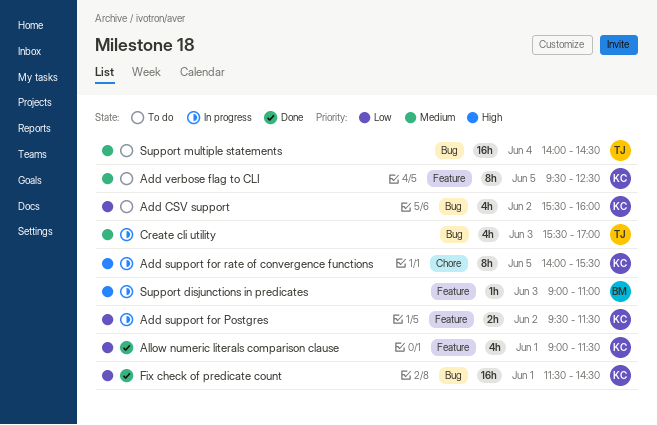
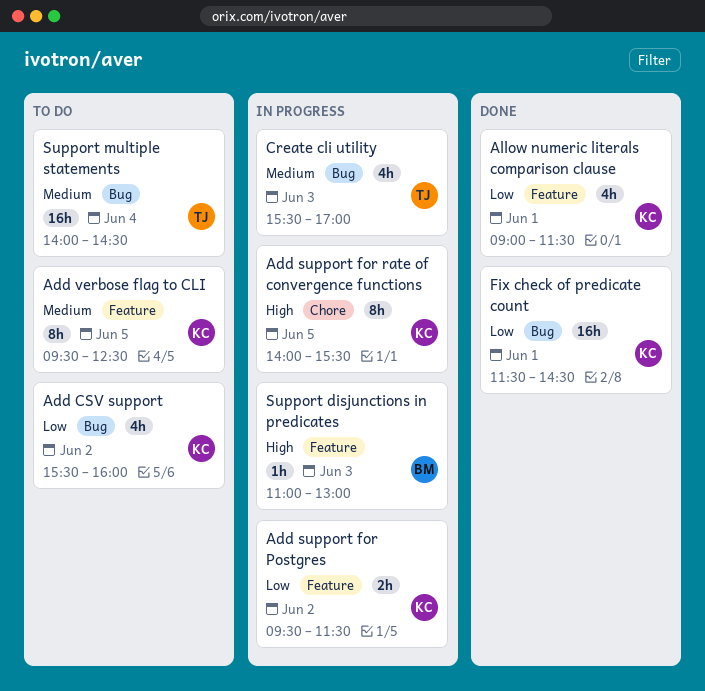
Support disjunctions in predicates, begins: 09:00 -> 11:00
Support disjunctions in predicates, ends: 11:00 -> 13:00

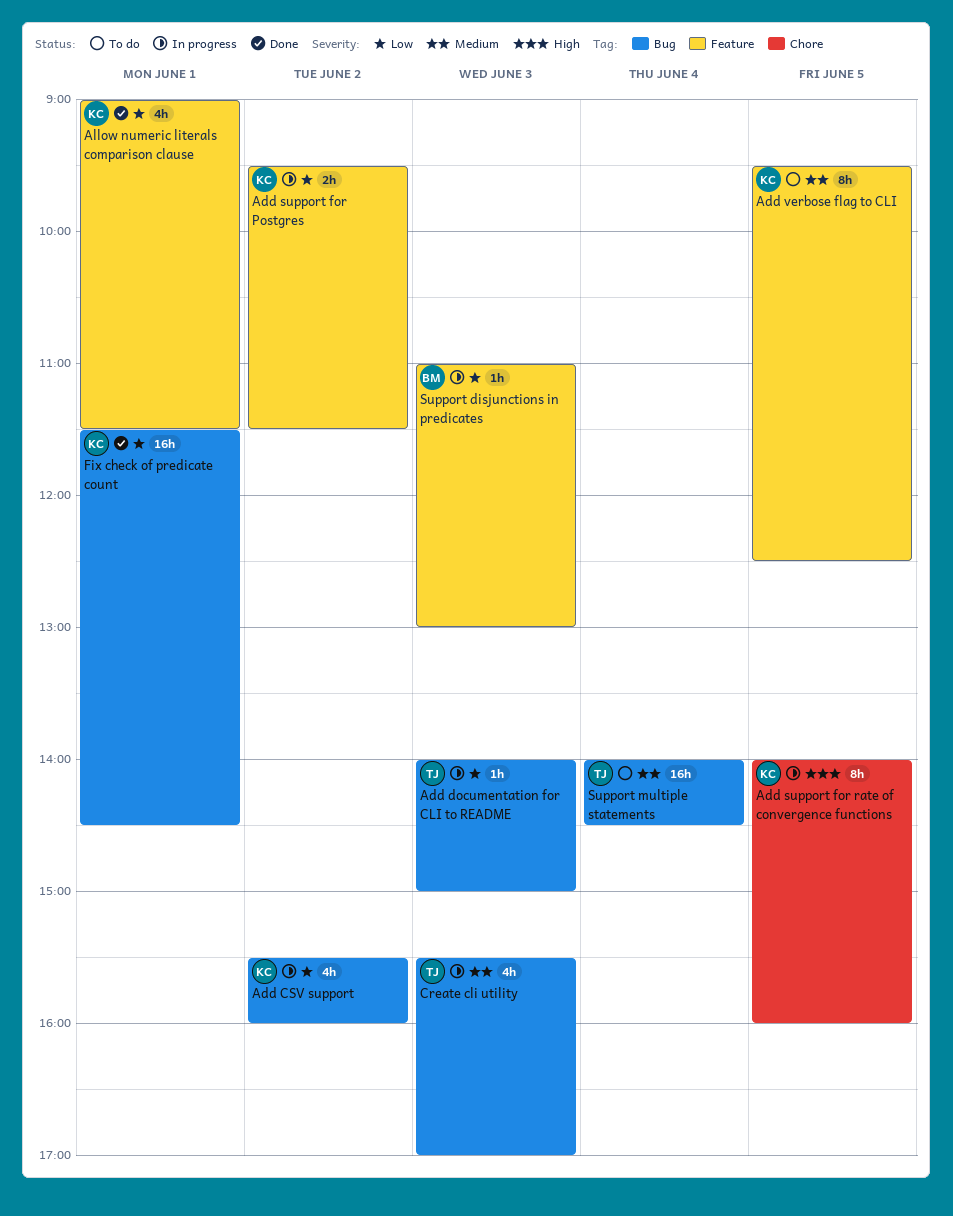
Add CSV support, status: To do -> In progress
Add documentation for CLI to README: none -> present
Add support for rate of convergence functions, ends: 15:30 -> 16:00
Support disjunctions in predicates, priority: High -> Low

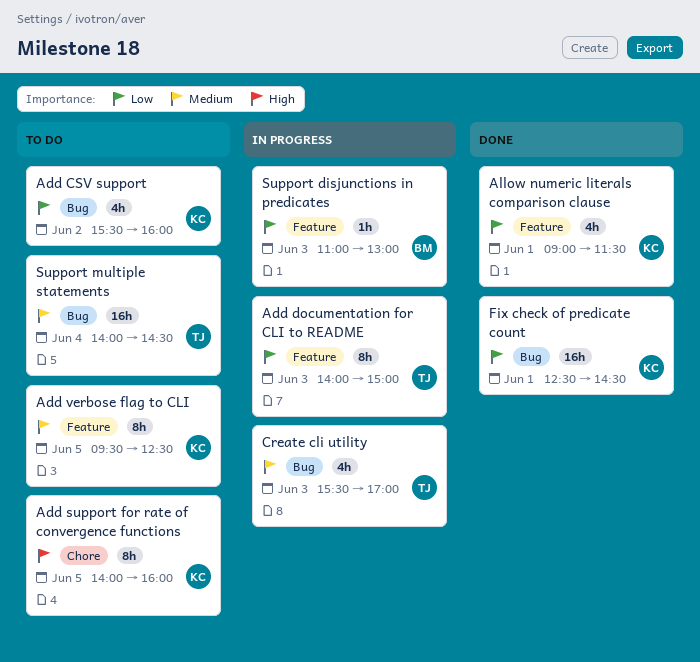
Add CSV support, status: In progress -> To do
Add documentation for CLI to README, label: Bug -> Feature
Add documentation for CLI to README, estimate: 1h -> 8h
Add support for Postgres: present -> none
Add support for rate of convergence functions, status: In progress -> To do
Fix check of predicate count, begins: 11:30 -> 12:30

